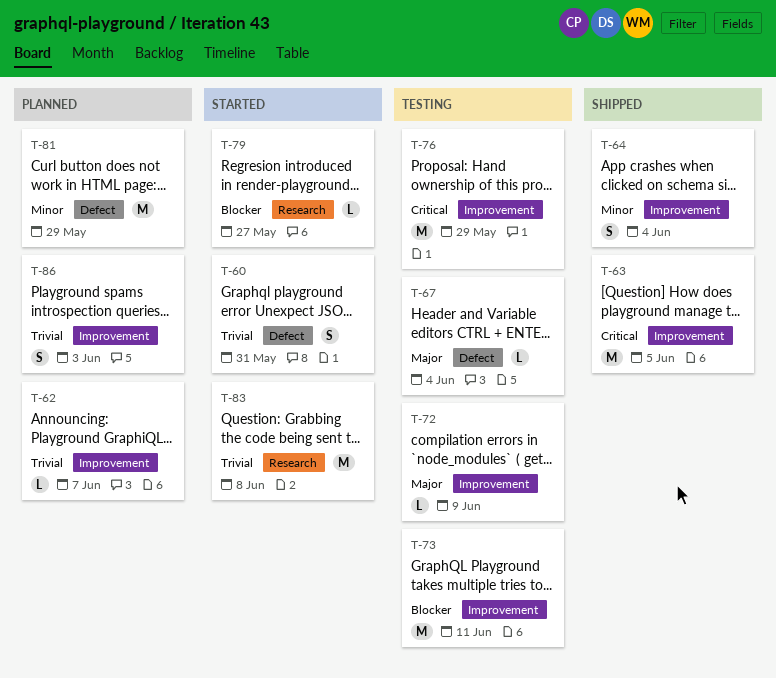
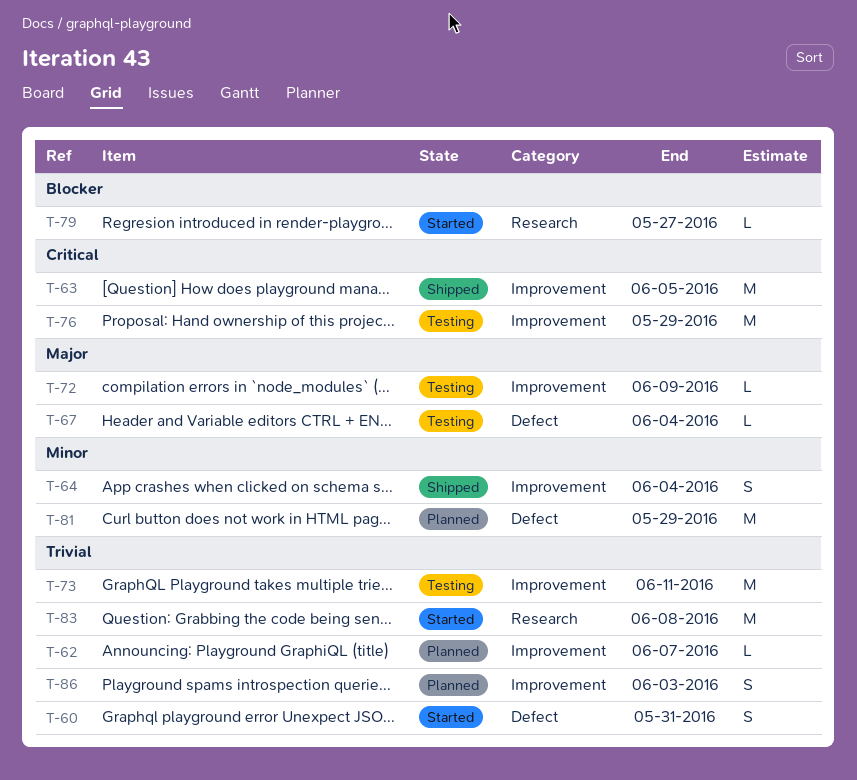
T-73, priority: Blocker -> Trivial

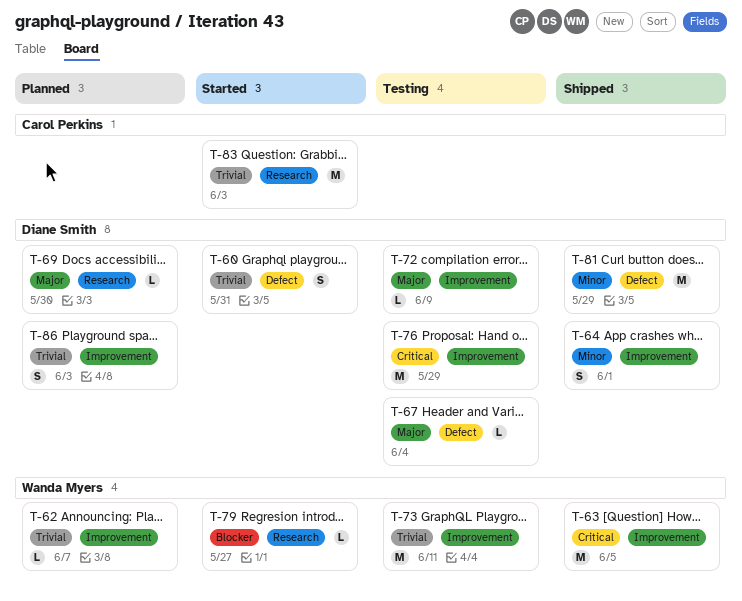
T-64, due: Jun 4 -> Jun 1
T-69: none -> present
T-81, status: Planned -> Shipped
T-83, due: Jun 8 -> Jun 3

